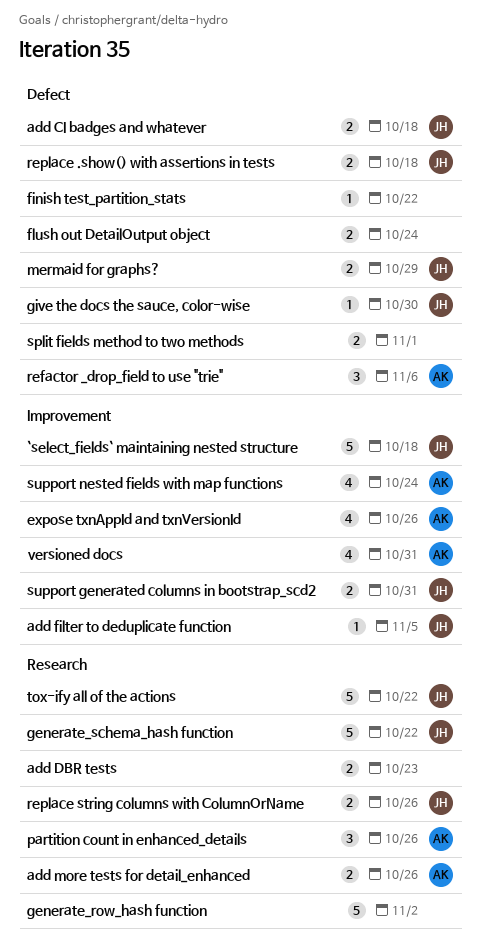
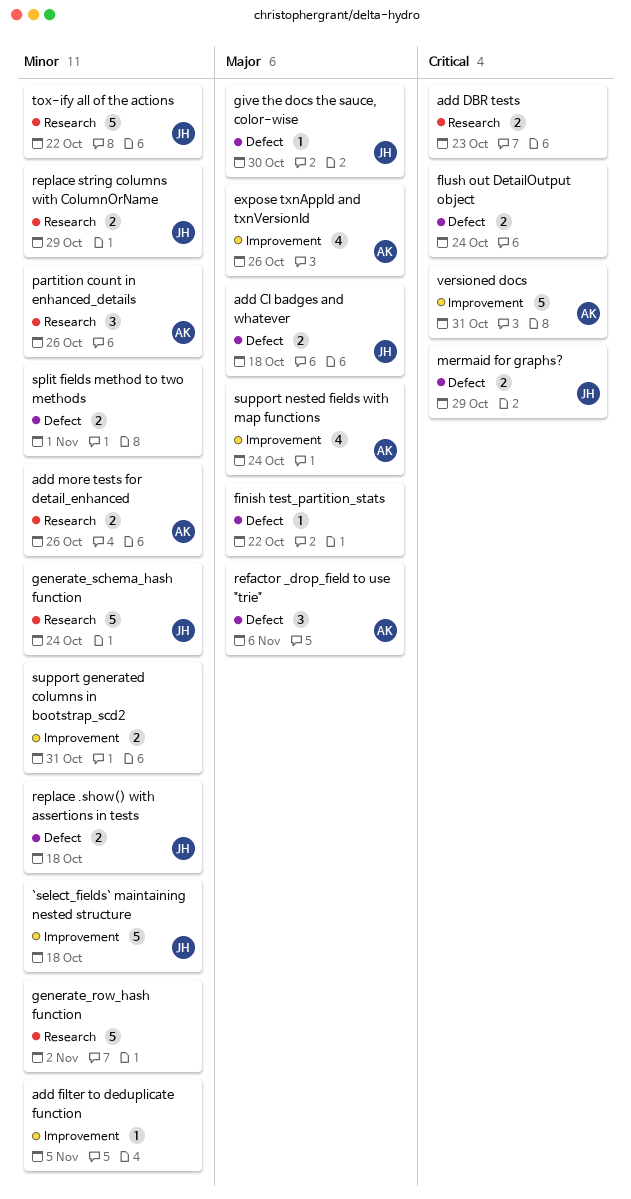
add filter to deduplicate function, owner: JH -> none
generate_schema_hash function, due: Oct 22 -> Oct 24
replace string columns with ColumnOrName, due: Oct 26 -> Oct 29
support generated columns in bootstrap_scd2, owner: JH -> none
versioned docs, estimate: 4 -> 5

